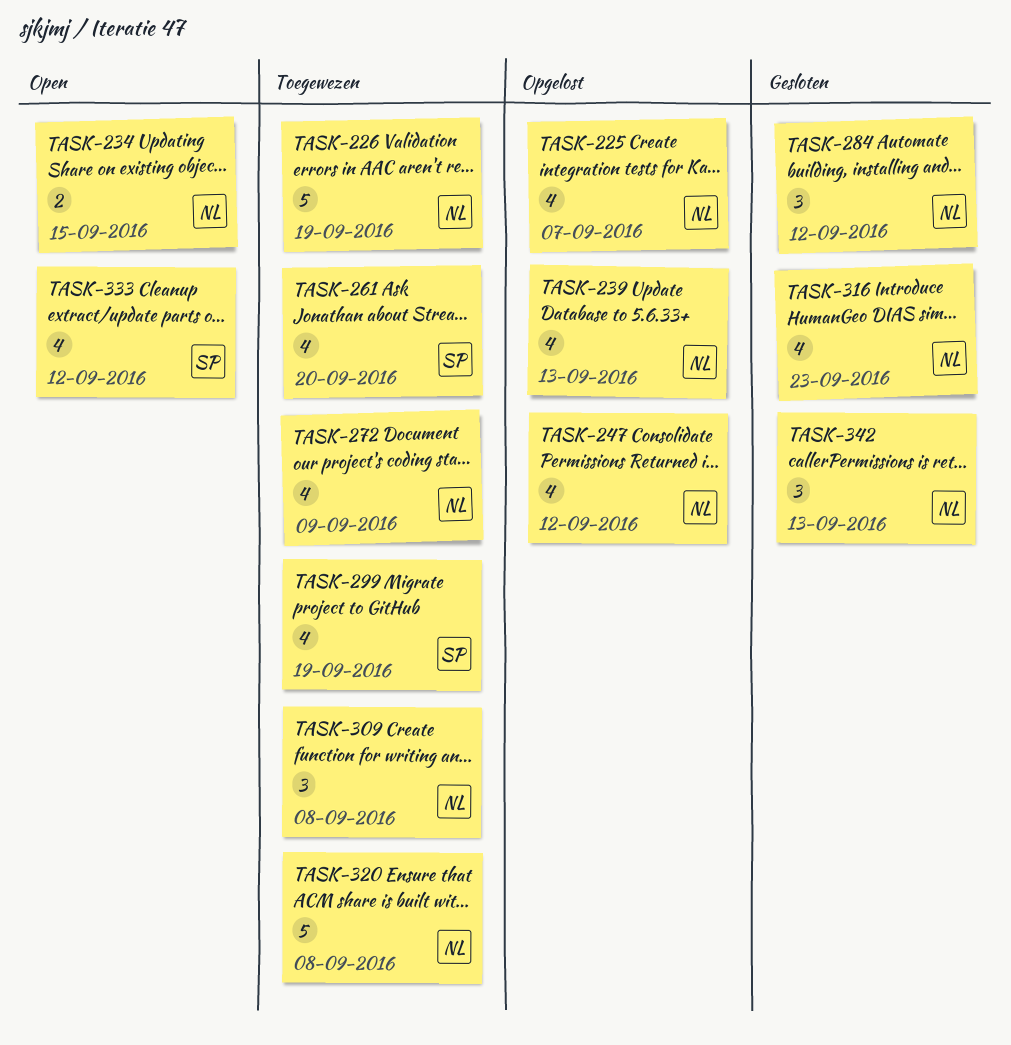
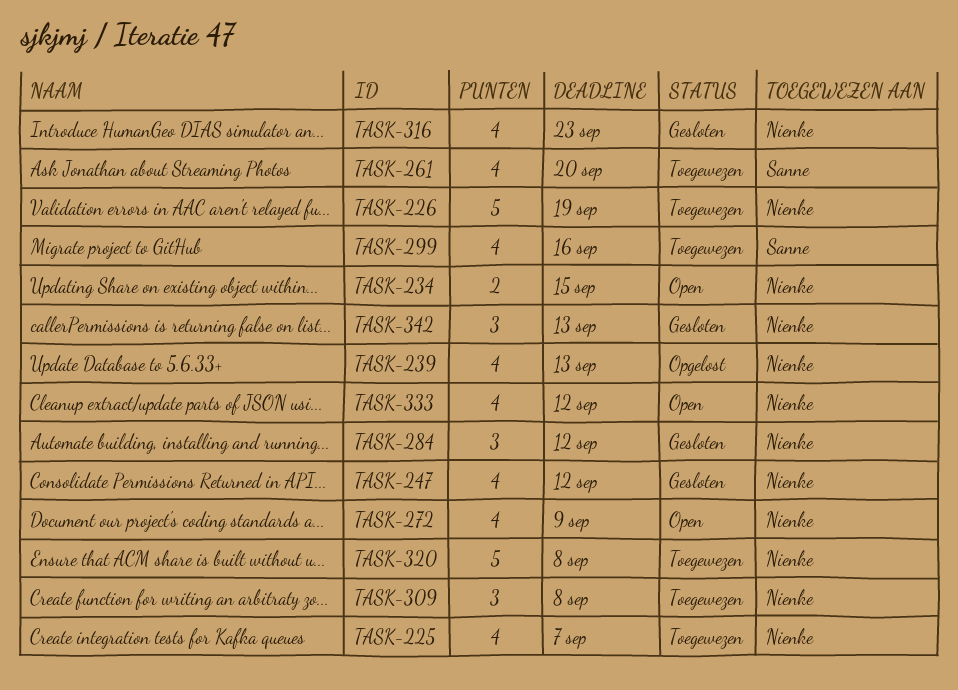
TASK-225, status: Opgelost -> Toegewezen
TASK-247, status: Opgelost -> Gesloten
TASK-272, status: Toegewezen -> Open
TASK-299, due: Sep 19 -> Sep 16
TASK-333, owner: Sanne -> Nienke

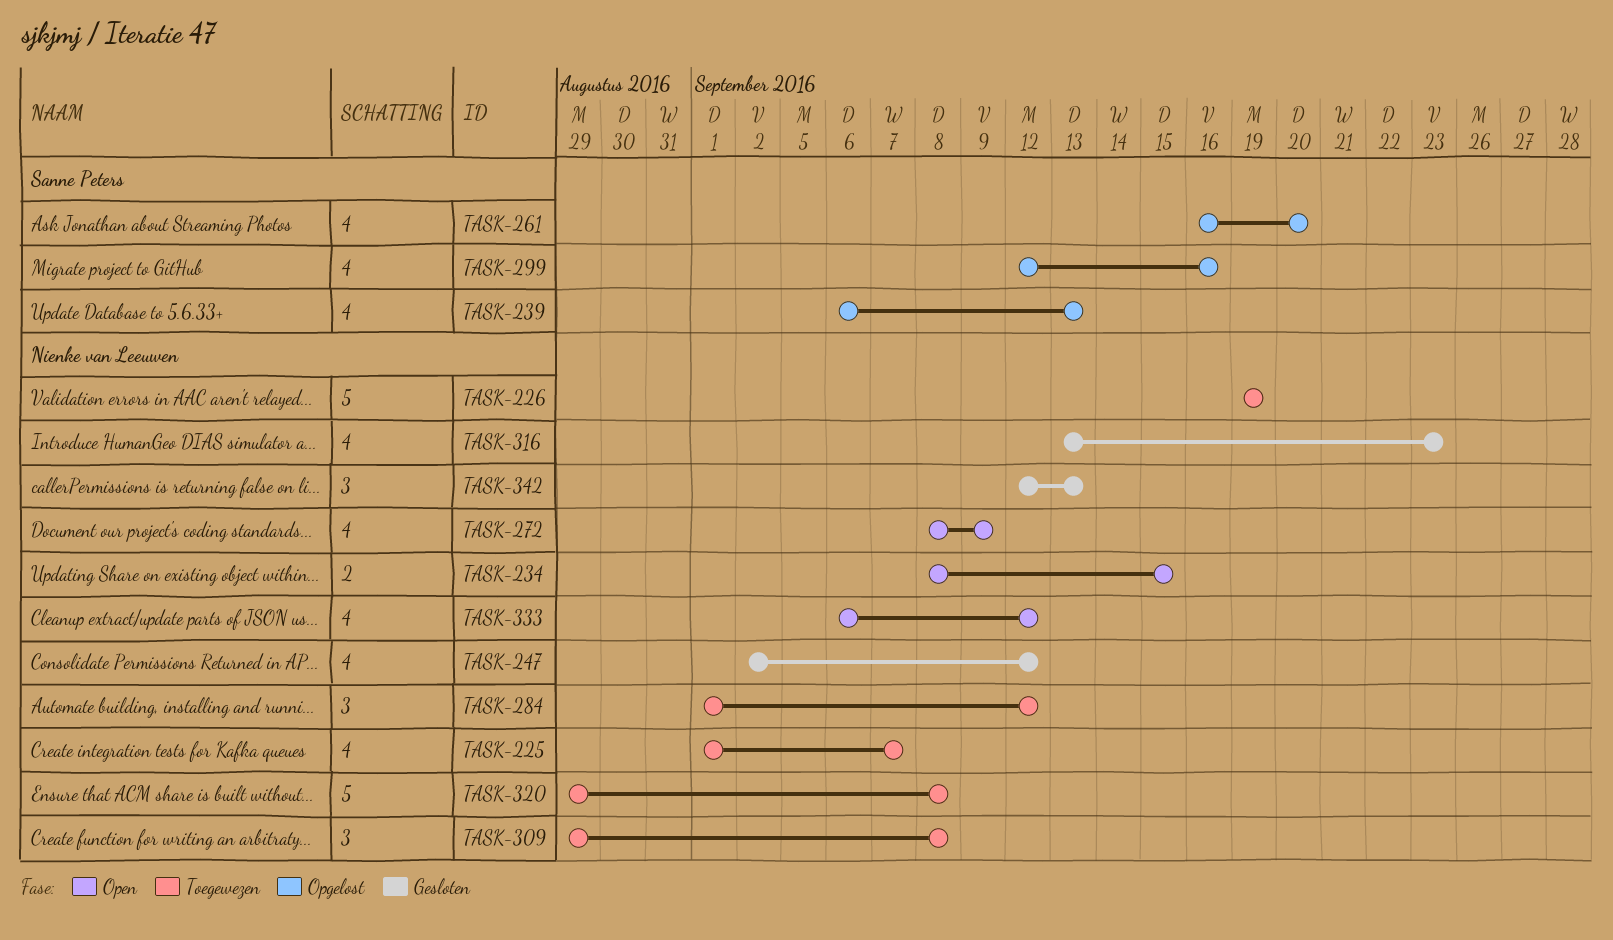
TASK-239, owner: Nienke van Leeuwen -> Sanne Peters
TASK-261, status: Toegewezen -> Opgelost
TASK-284, status: Gesloten -> Toegewezen
TASK-299, status: Toegewezen -> Opgelost

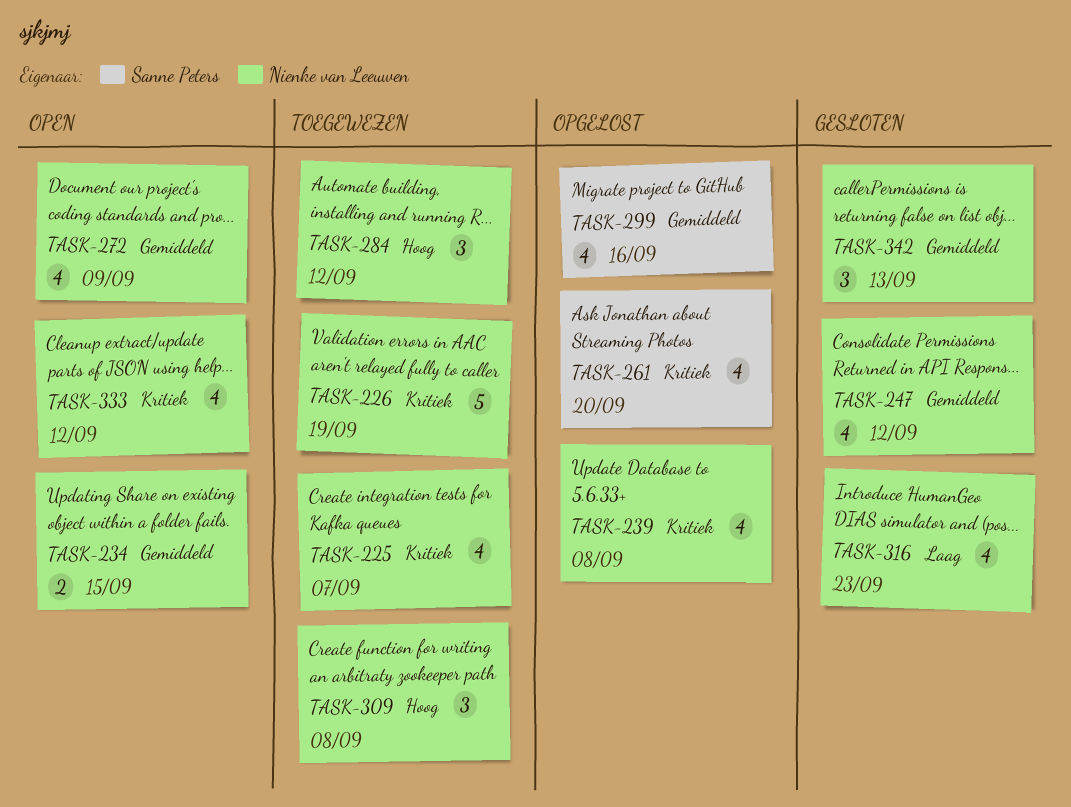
TASK-239, owner: Sanne Peters -> Nienke van Leeuwen
TASK-239, due: Sep 13 -> Sep 8
TASK-320: present -> none

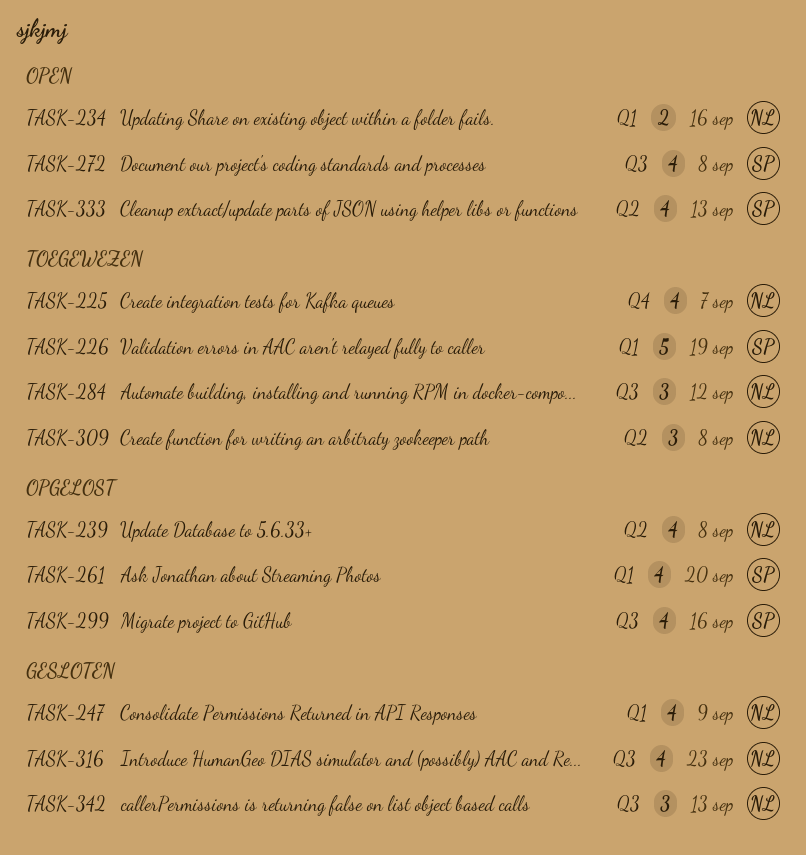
TASK-226, owner: Nienke van Leeuwen -> Sanne Peters
TASK-234, due: Sep 15 -> Sep 16
TASK-247, due: Sep 12 -> Sep 9
TASK-272, owner: Nienke van Leeuwen -> Sanne Peters
TASK-272, due: Sep 9 -> Sep 8
TASK-333, owner: Nienke van Leeuwen -> Sanne Peters
TASK-333, due: Sep 12 -> Sep 13

